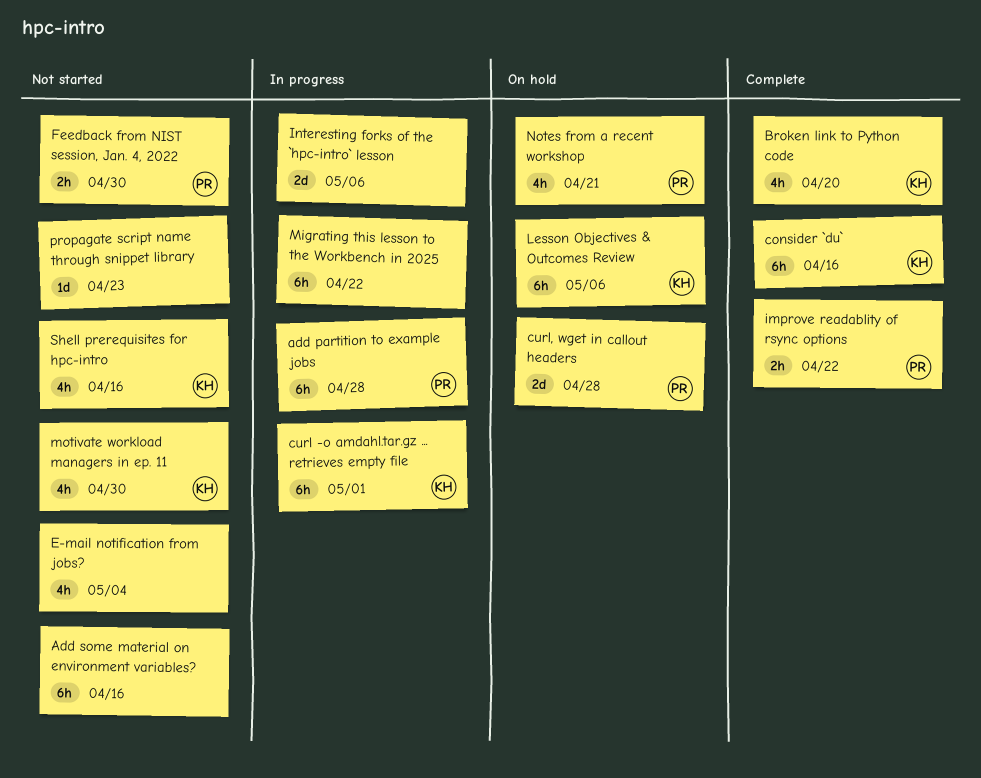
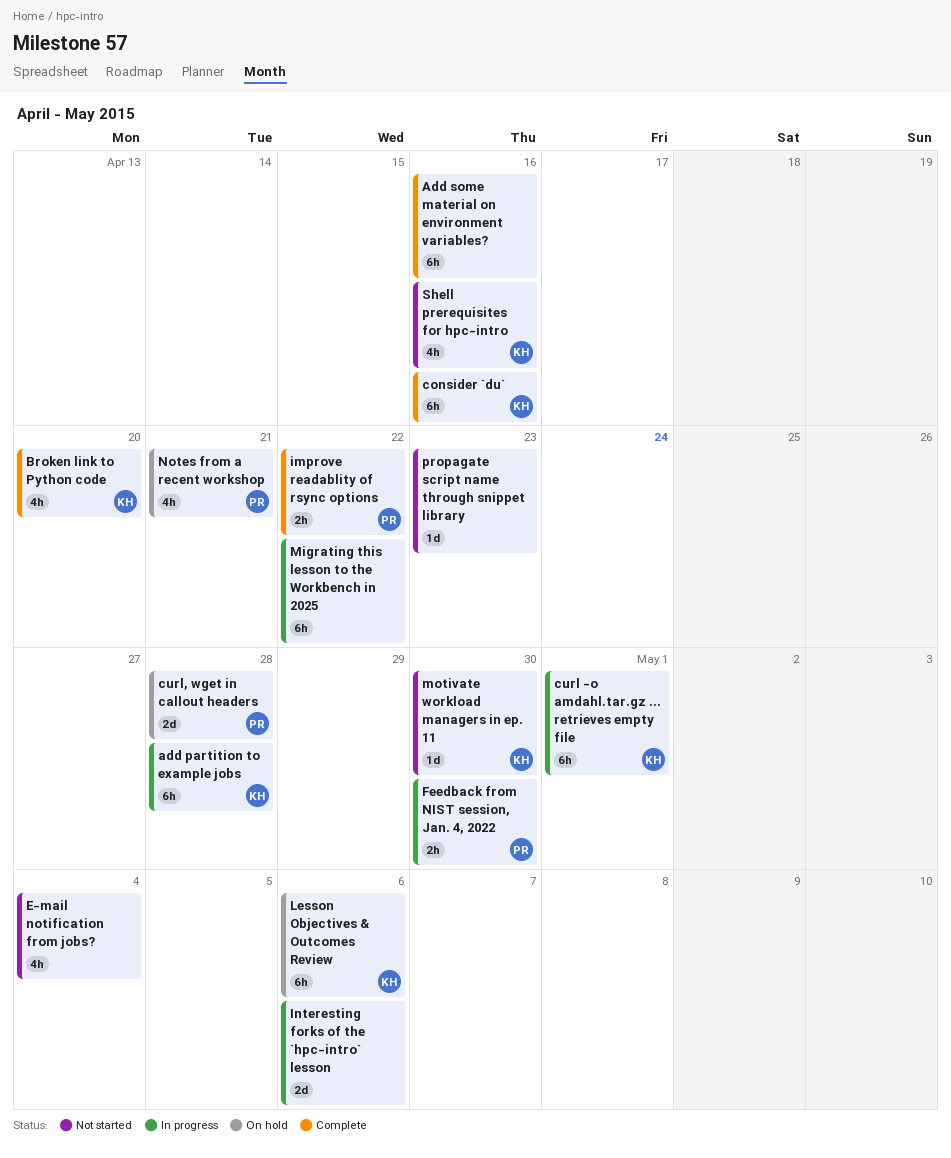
add partition to example jobs, owner: PR -> KH
Add some material on environment variables?, status: Not started -> Complete
Feedback from NIST session, Jan. 4, 2022, status: Not started -> In progress
motivate workload managers in ep. 11, estimate: 4h -> 1d

